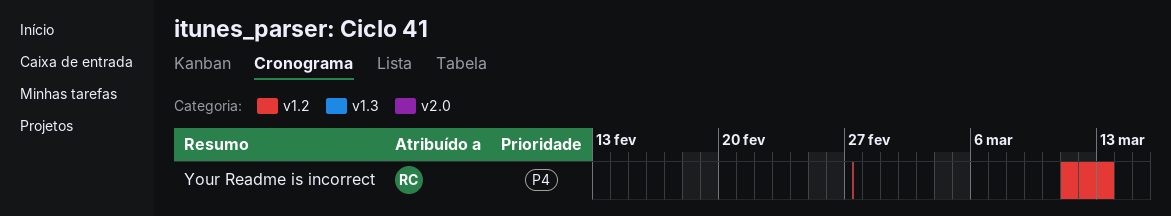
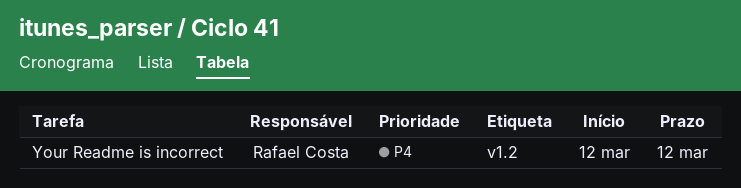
Your Readme is incorrect, start: Mar 11 -> Mar 12
Your Readme is incorrect, due: Mar 13 -> Mar 12

